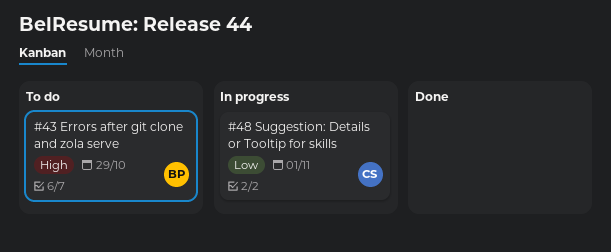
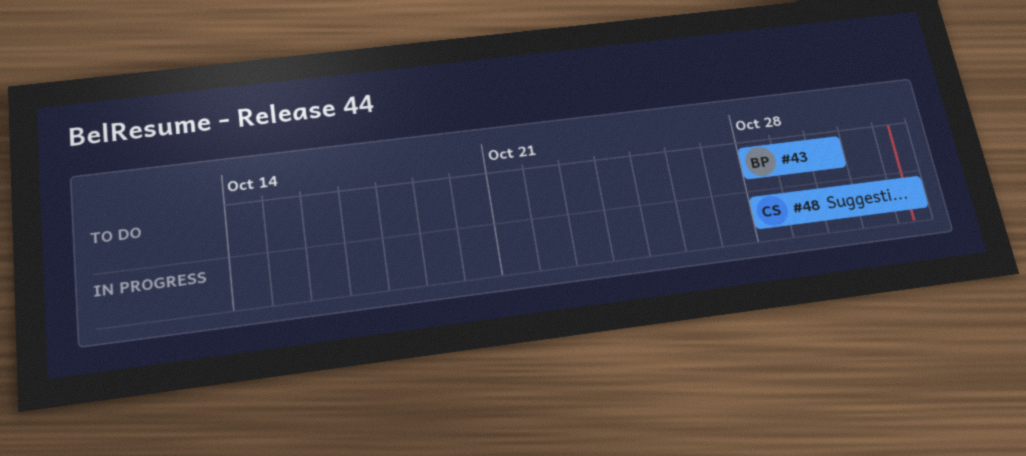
#43, due: Oct 29 -> Oct 30

